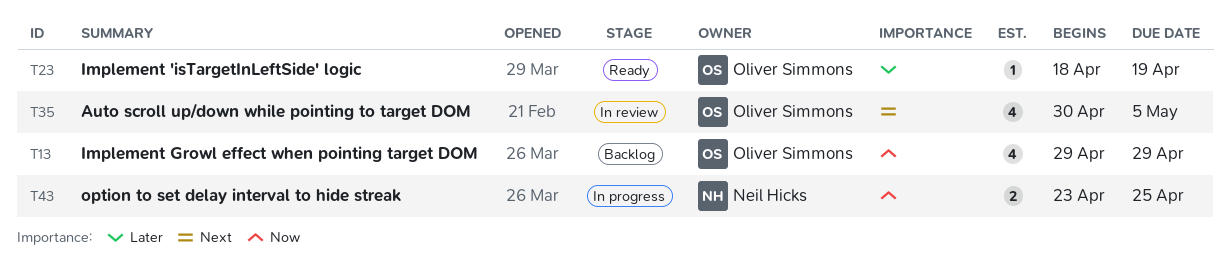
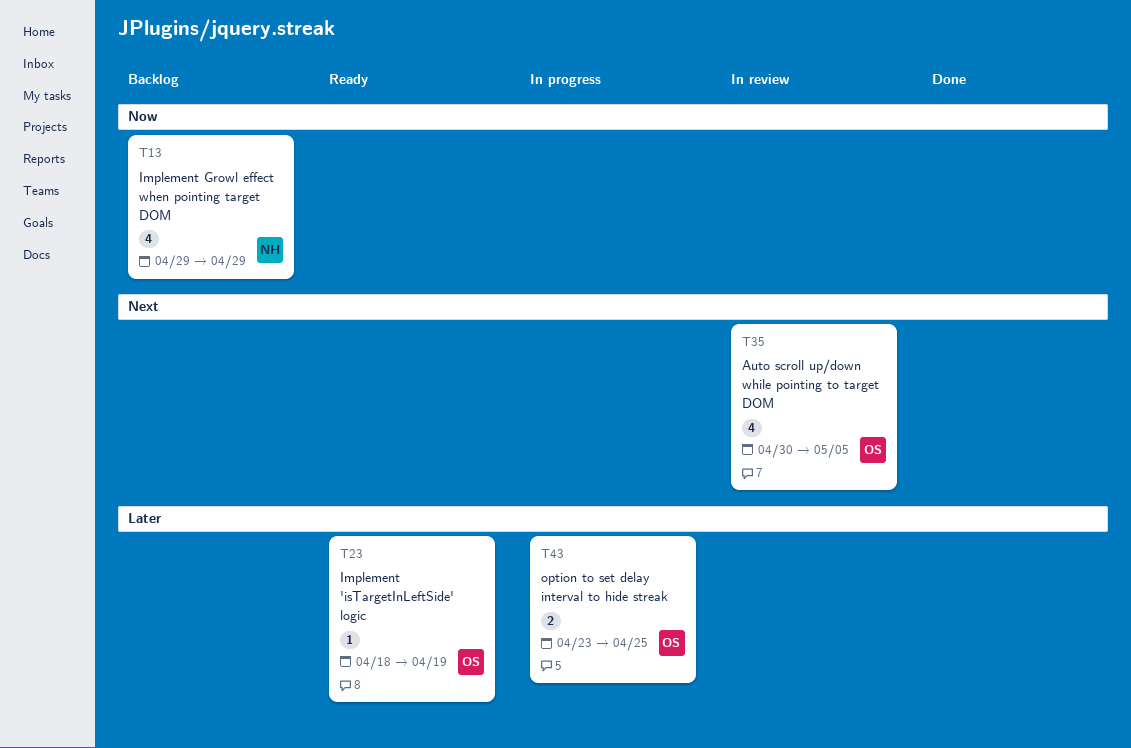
T13, owner: Oliver Simmons -> Neil Hicks
T43, owner: Neil Hicks -> Oliver Simmons
T43, priority: Now -> Later

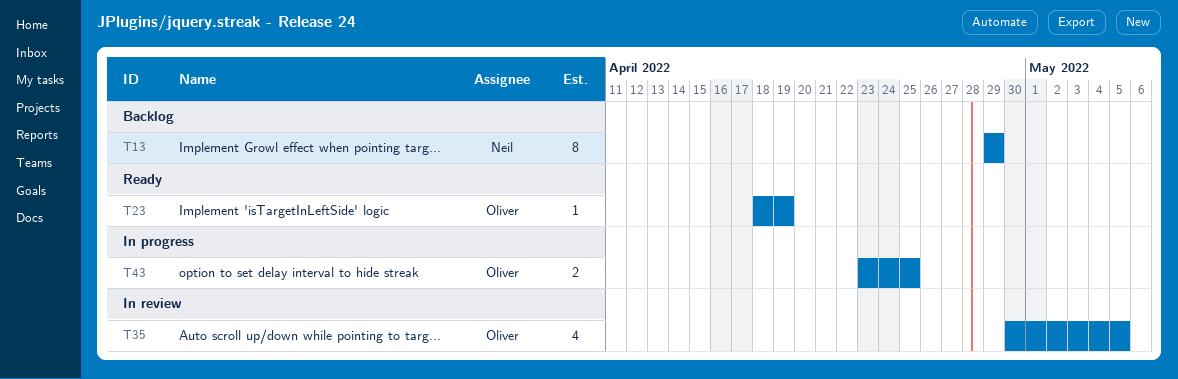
T13, estimate: 4 -> 8

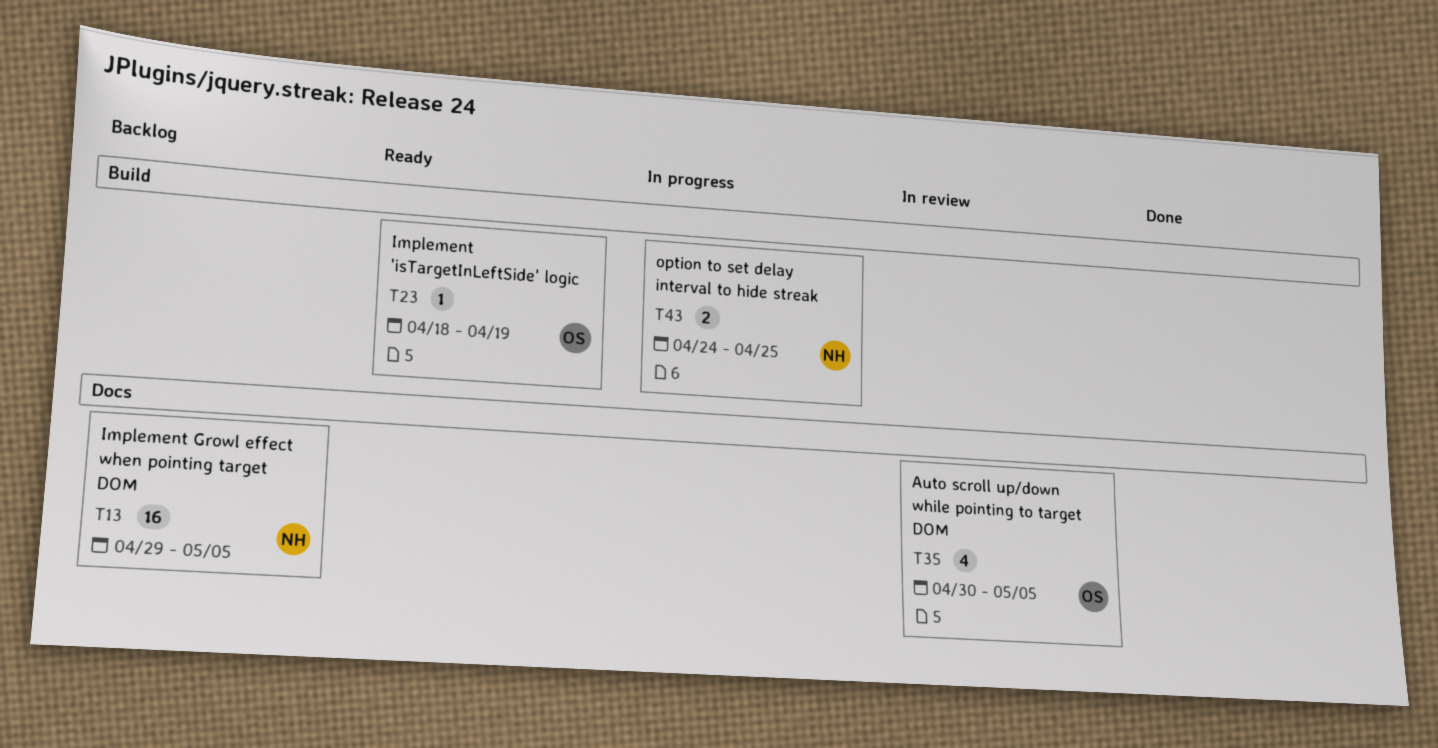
T13, estimate: 8 -> 16
T13, due: Apr 29 -> May 5
T43, owner: Oliver -> Neil
T43, start: Apr 23 -> Apr 24

